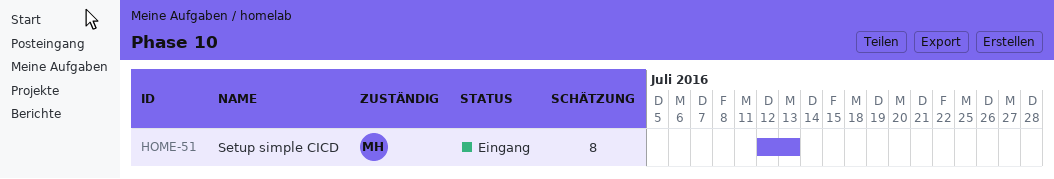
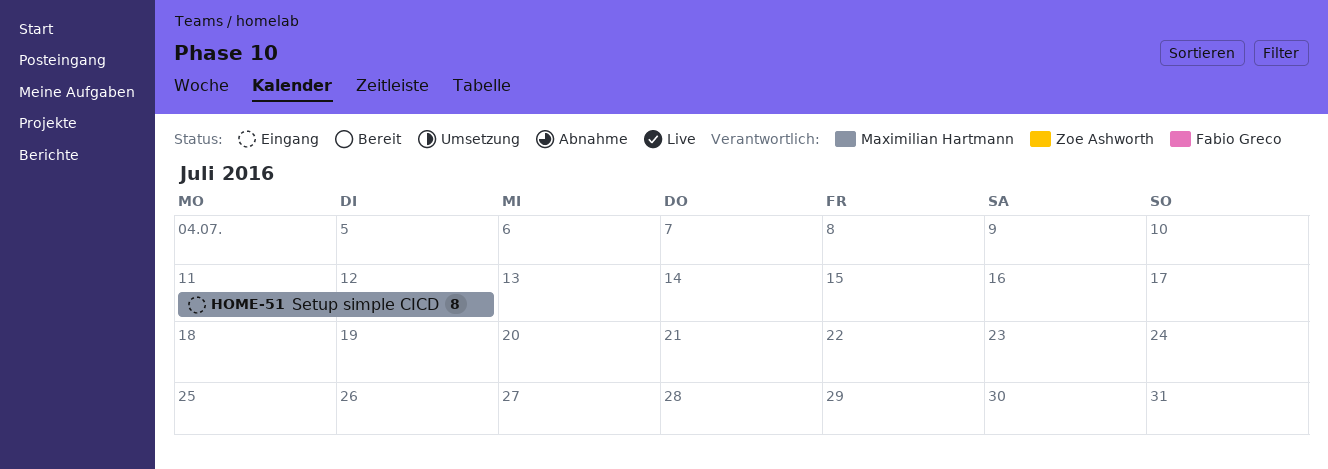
HOME-51, start: Jul 12 -> Jul 11
HOME-51, due: Jul 13 -> Jul 12

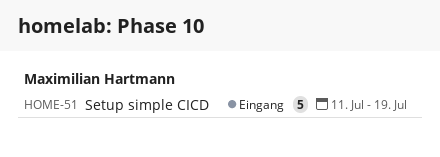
HOME-51, estimate: 8 -> 5
HOME-51, due: Jul 12 -> Jul 19

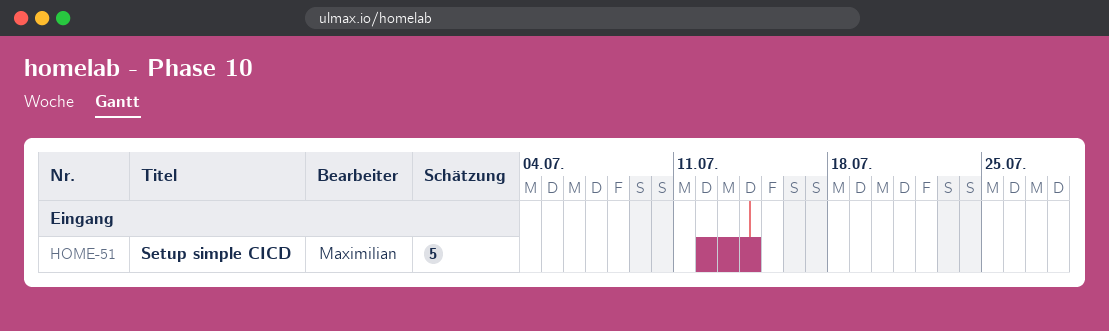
HOME-51, start: Jul 11 -> Jul 12
HOME-51, due: Jul 19 -> Jul 14

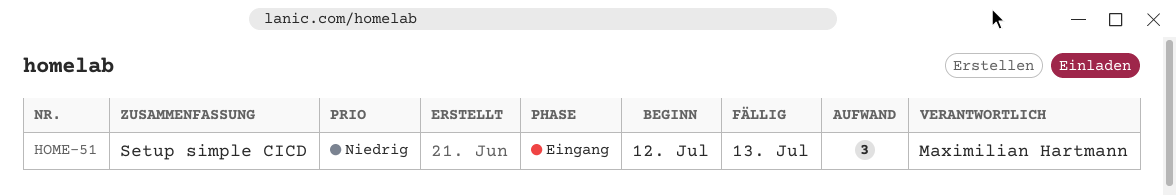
HOME-51, estimate: 5 -> 3
HOME-51, due: Jul 14 -> Jul 13

